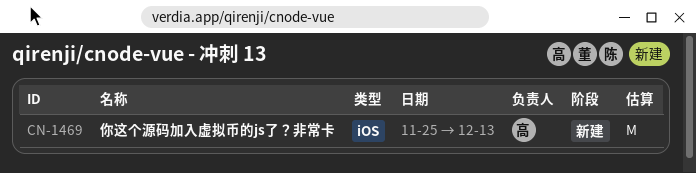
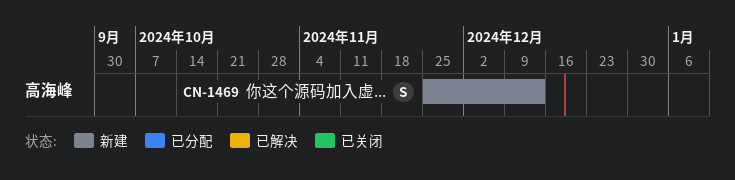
CN-1469, estimate: M -> S

